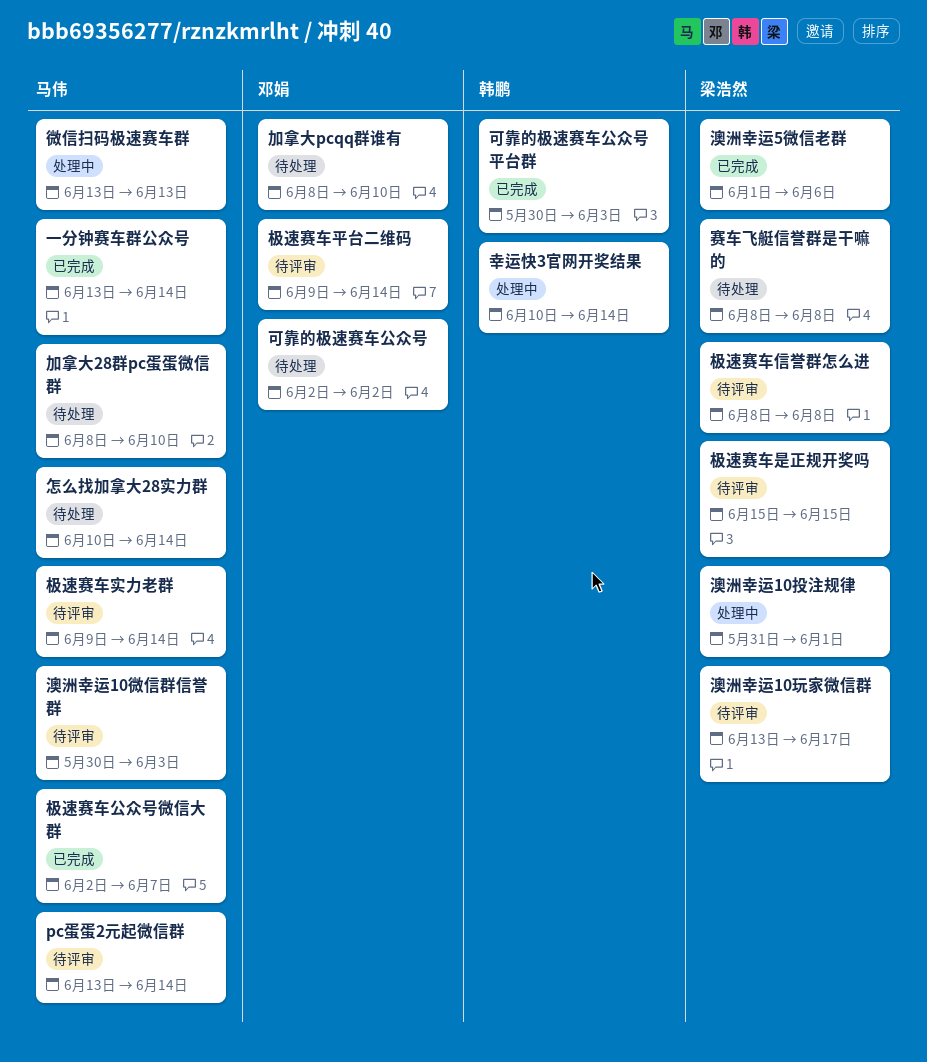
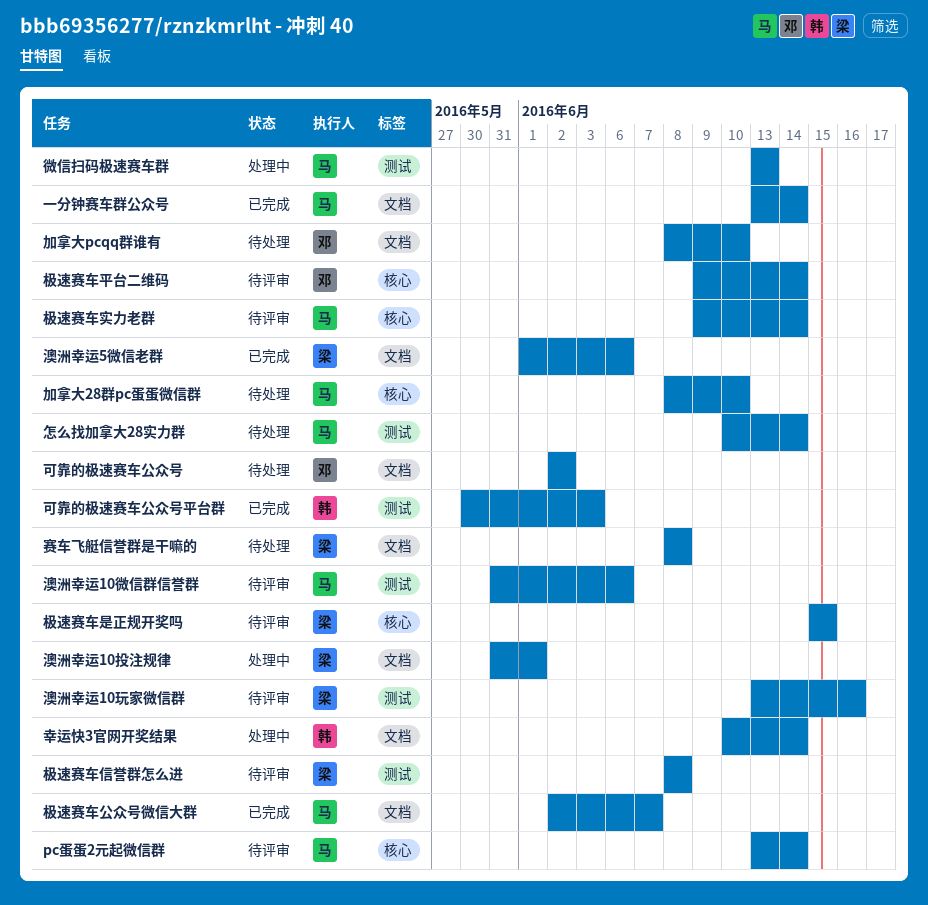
澳洲幸运10微信群信誉群, start: May 30 -> May 31
澳洲幸运10微信群信誉群, due: Jun 3 -> Jun 6
澳洲幸运10玩家微信群, due: Jun 17 -> Jun 16

